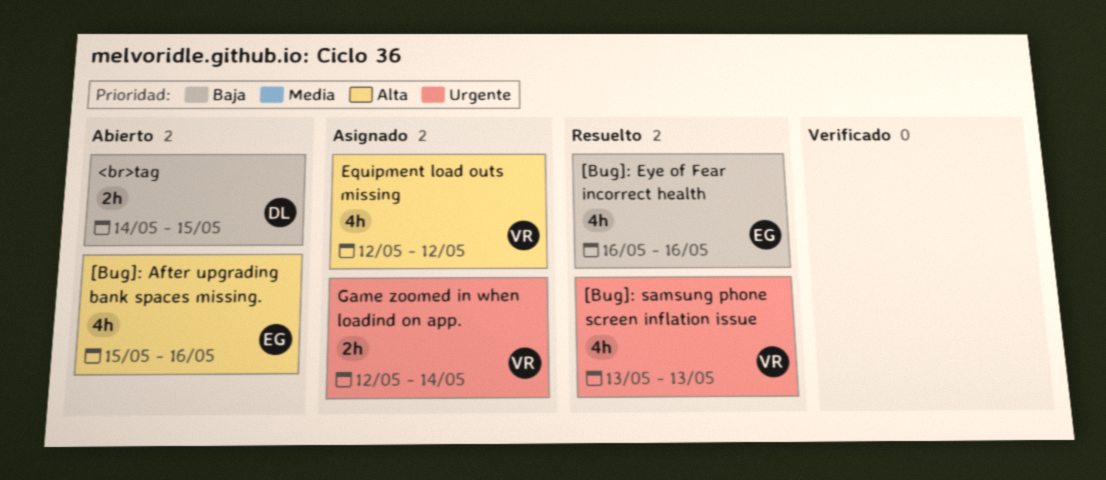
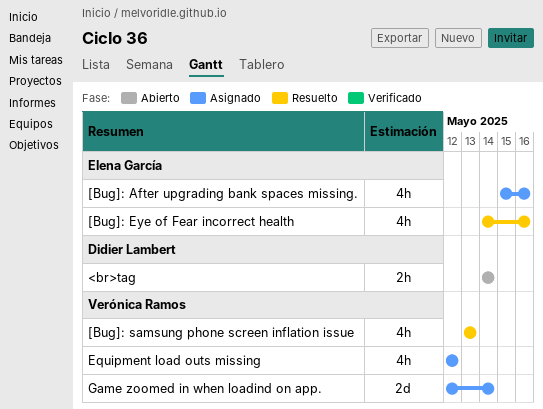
<br>tag, due: May 15 -> May 14
[Bug]: After upgrading bank spaces missing., status: Abierto -> Asignado
[Bug]: Eye of Fear incorrect health, start: May 16 -> May 14
Game zoomed in when loadind on app., estimate: 2h -> 2d

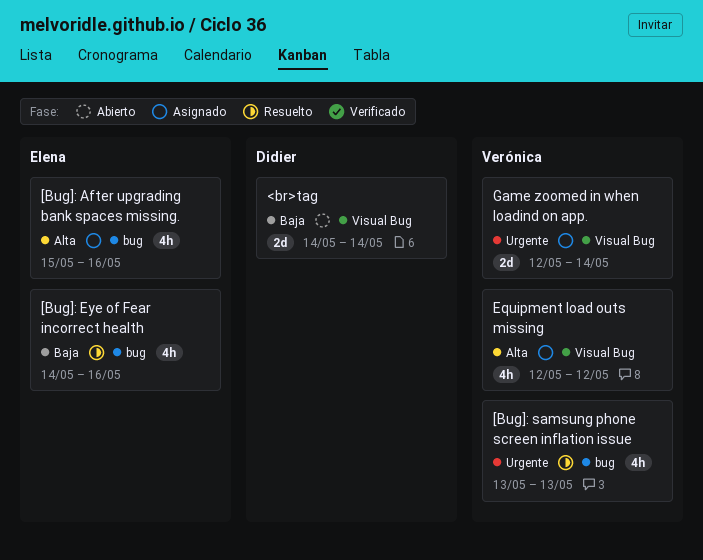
<br>tag, estimate: 2h -> 2d

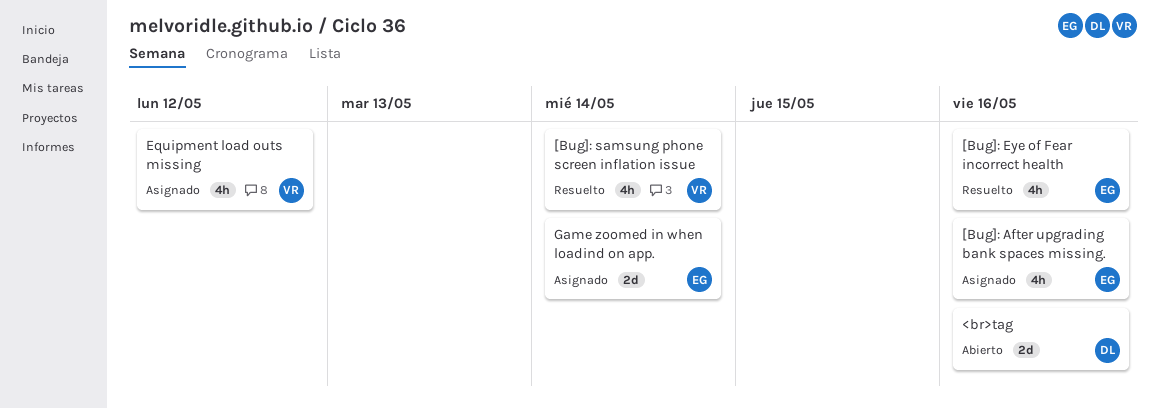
<br>tag, due: May 14 -> May 16
[Bug]: samsung phone screen inflation issue, due: May 13 -> May 14
Game zoomed in when loadind on app., owner: Verónica -> Elena

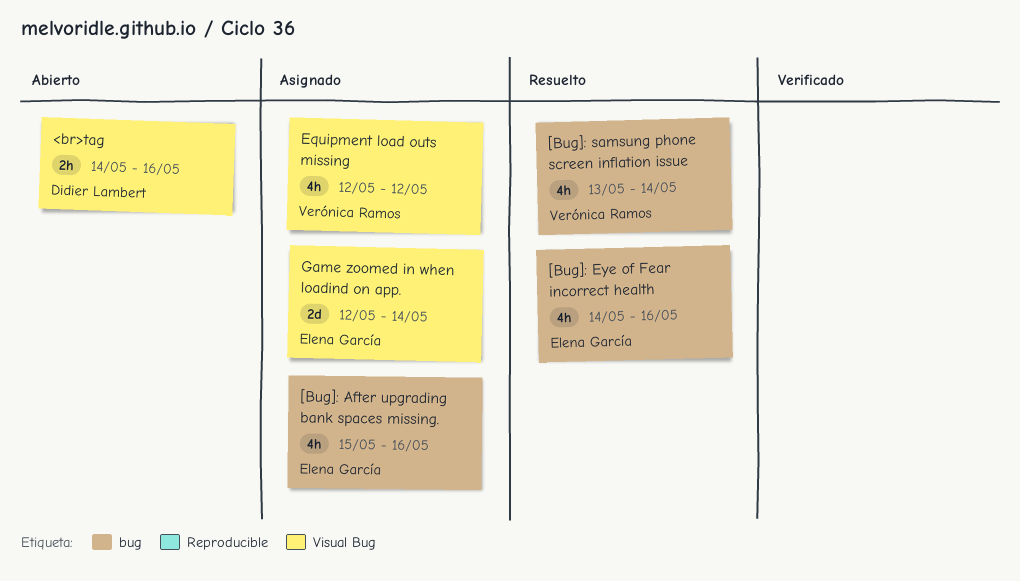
<br>tag, estimate: 2d -> 2h

